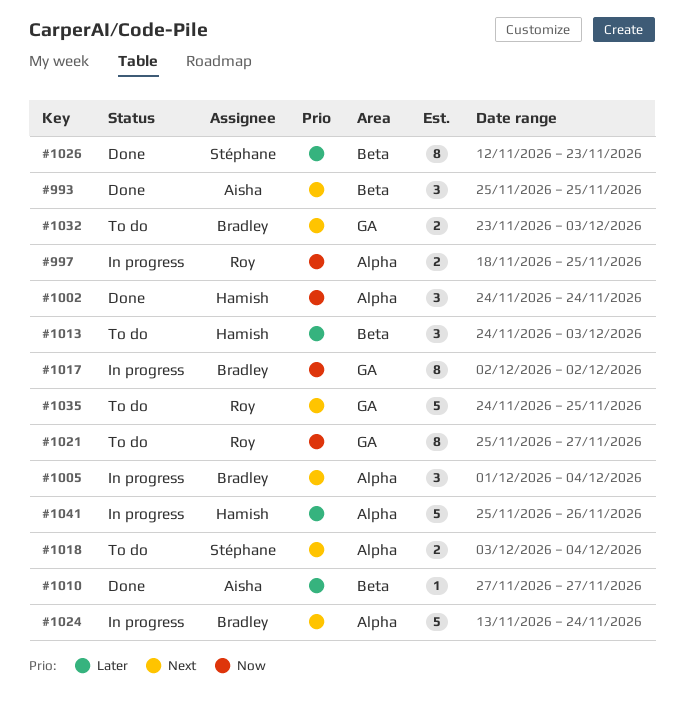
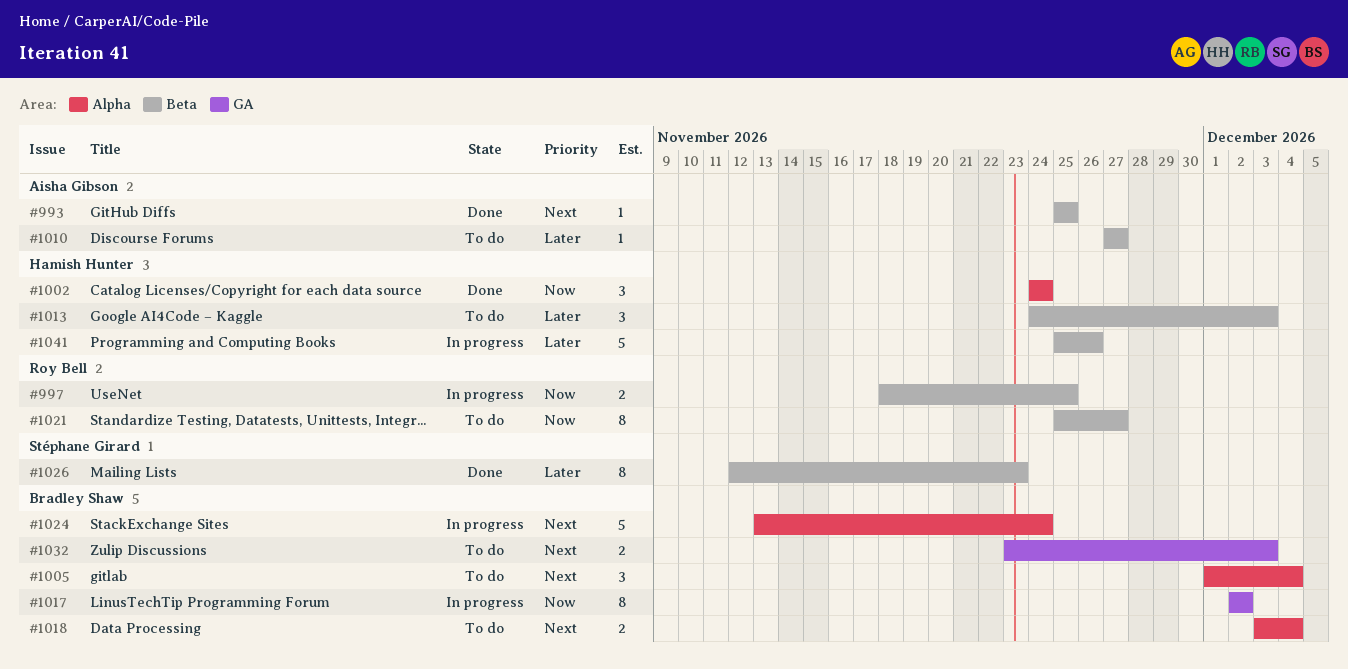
#993, estimate: 3 -> 1
#997, label: Alpha -> Beta
#1005, status: In progress -> To do
#1010, status: Done -> To do
#1018, owner: Stéphane Girard -> Bradley Shaw
#1021, label: GA -> Beta
#1035: present -> none
#1041, label: Alpha -> Beta

